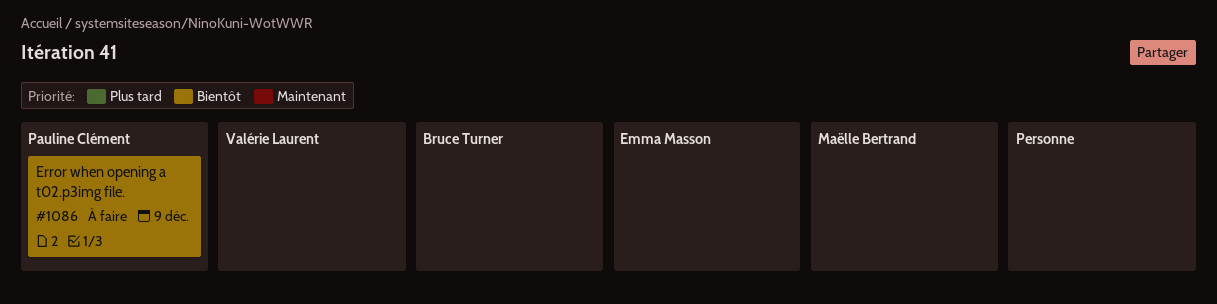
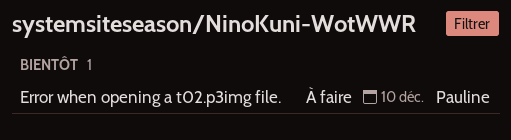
Error when opening a t02.p3img file., due: Dec 9 -> Dec 10

